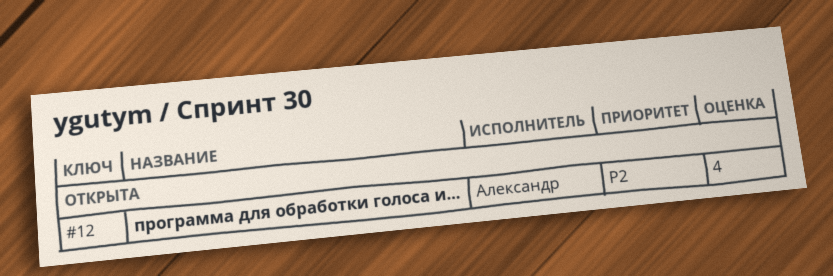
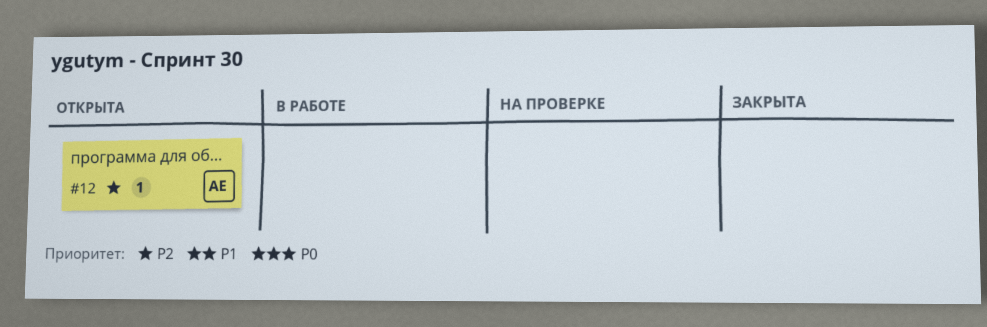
#12, estimate: 4 -> 1

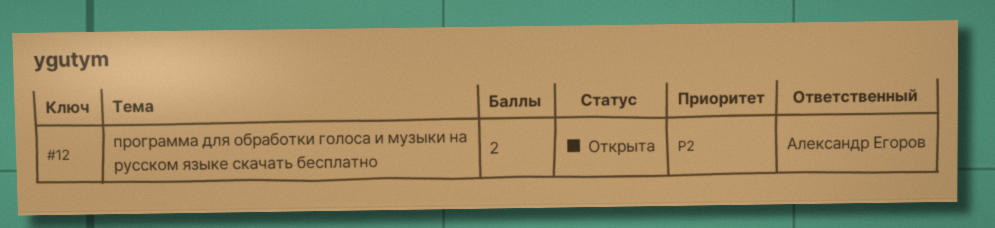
#12, estimate: 1 -> 2

